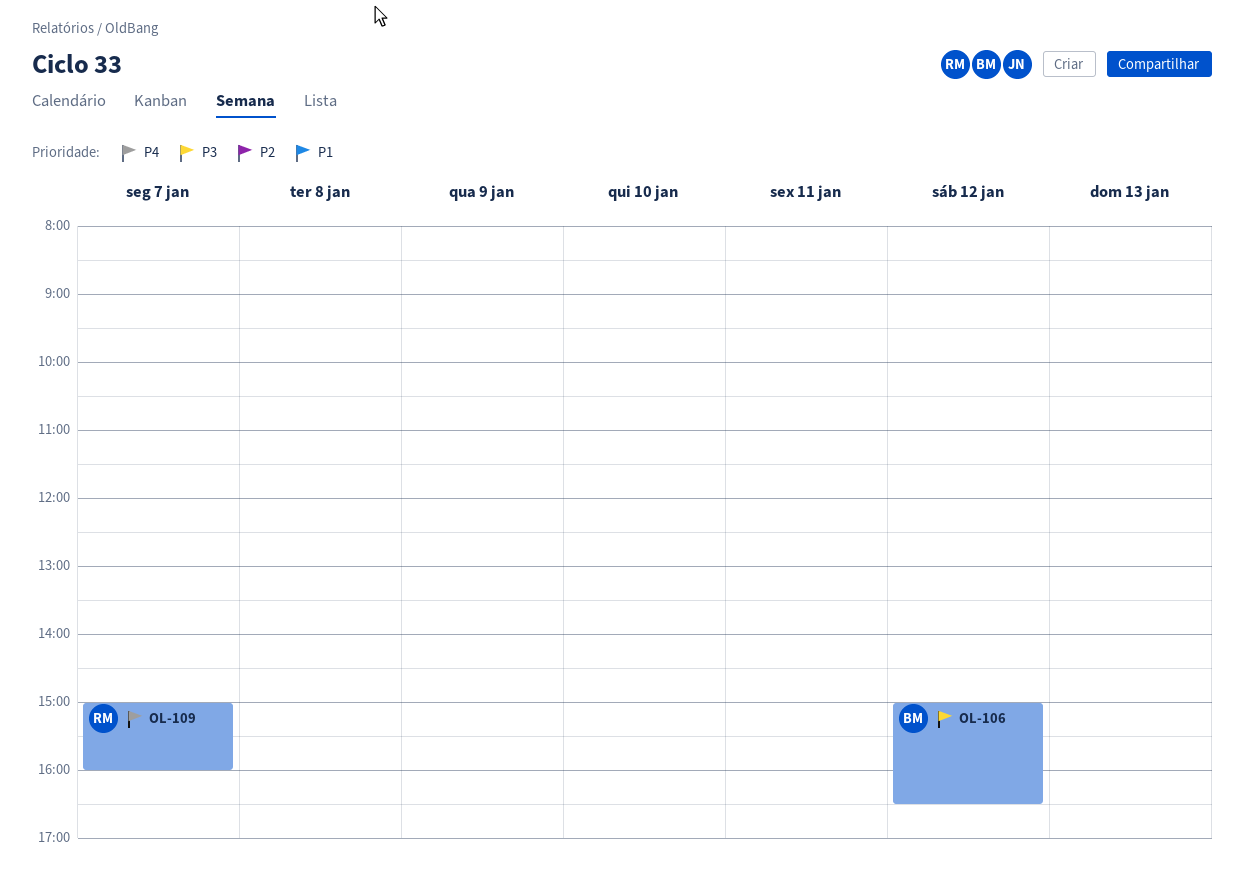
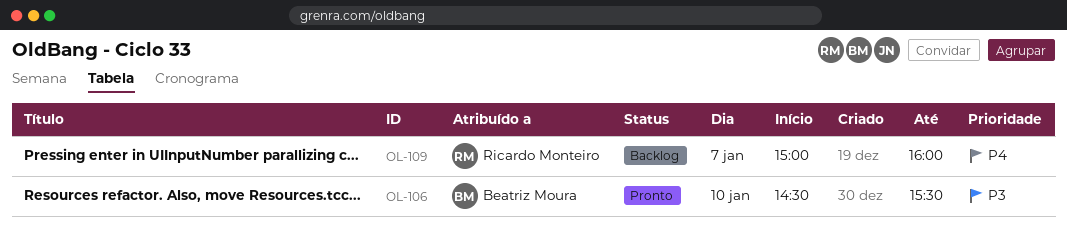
OL-106, day: Jan 12 -> Jan 10
OL-106, begins: 15:00 -> 14:30
OL-106, ends: 16:30 -> 15:30

